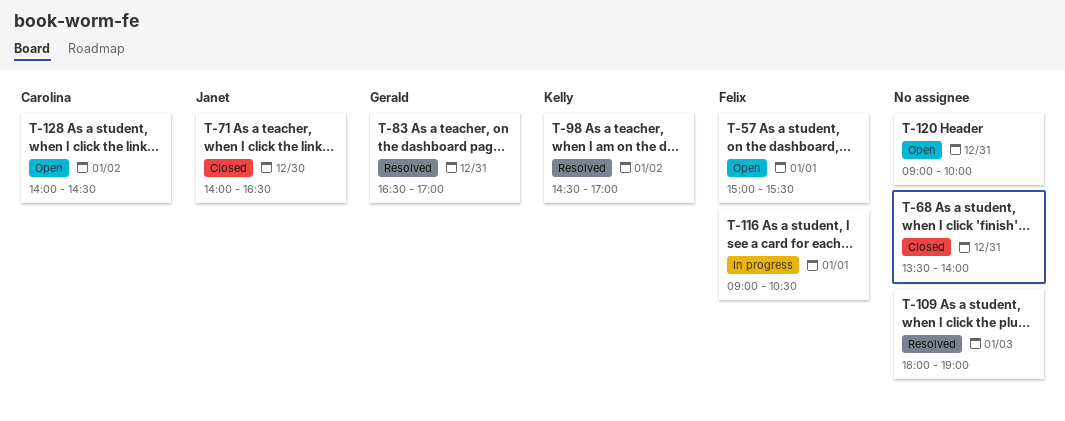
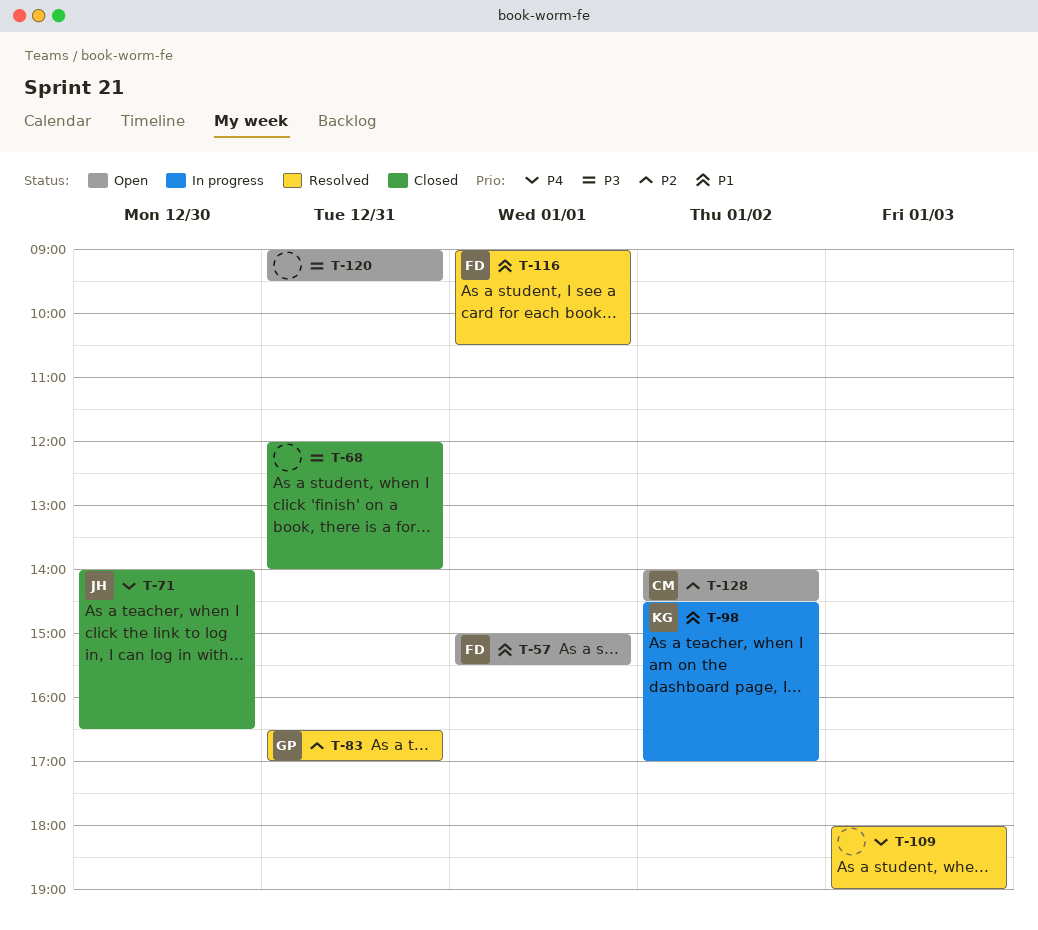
T-68, begins: 13:30 -> 12:00
T-98, status: Resolved -> In progress
T-116, status: In progress -> Resolved
T-120, ends: 10:00 -> 09:30

